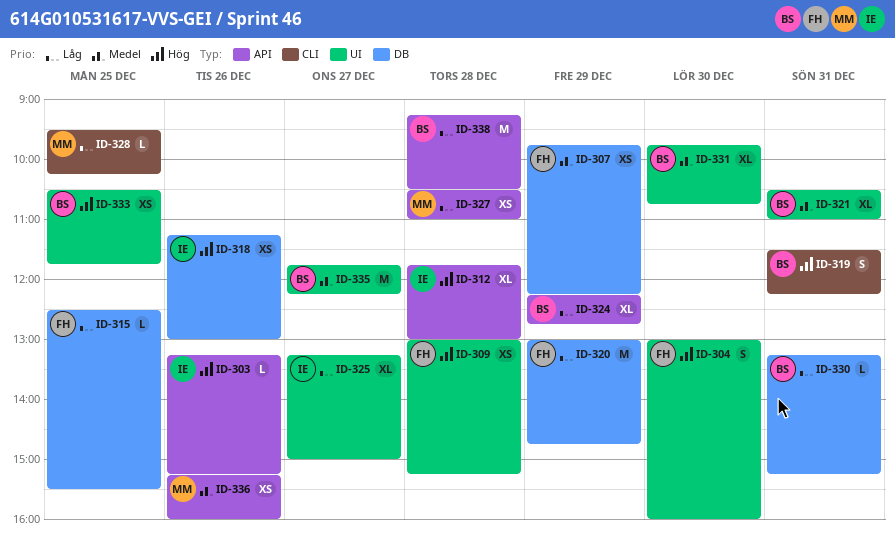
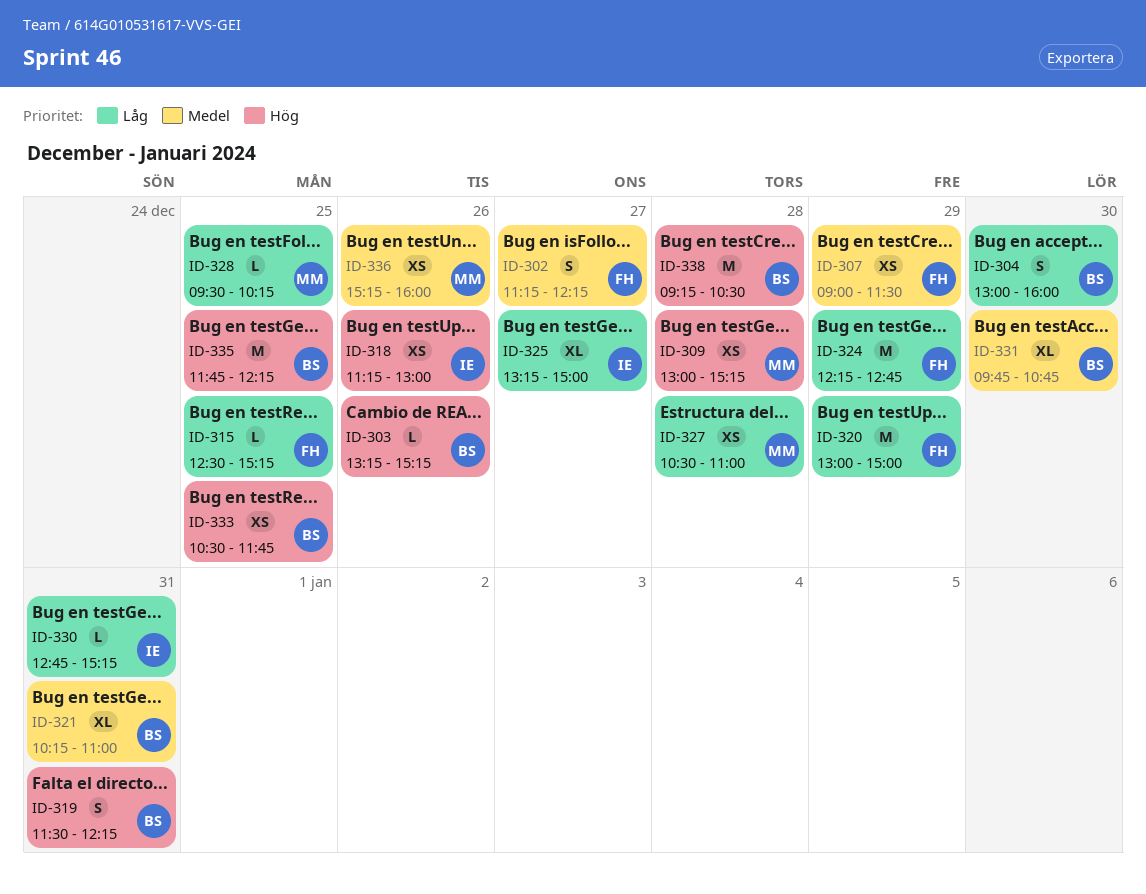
ID-302: none -> present
ID-303, owner: IE -> BS
ID-304, owner: FH -> BS
ID-304, priority: Hög -> Låg
ID-307, begins: 09:45 -> 09:00
ID-307, ends: 12:15 -> 11:30
ID-309, owner: FH -> MM
ID-312: present -> none
ID-315, ends: 15:30 -> 15:15
ID-320, ends: 14:45 -> 15:00
ID-321, begins: 10:30 -> 10:15
ID-324, owner: BS -> FH
ID-324, estimate: XL -> M
ID-330, owner: BS -> IE
ID-330, begins: 13:15 -> 12:45
ID-335, priority: Medel -> Hög
ID-335, day: Dec 27 -> Dec 25
ID-338, priority: Låg -> Hög

